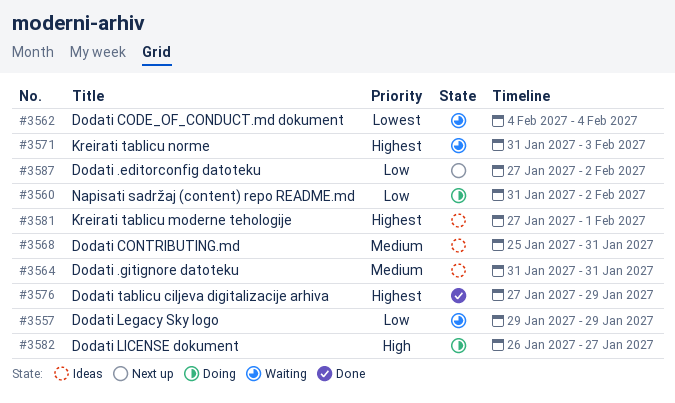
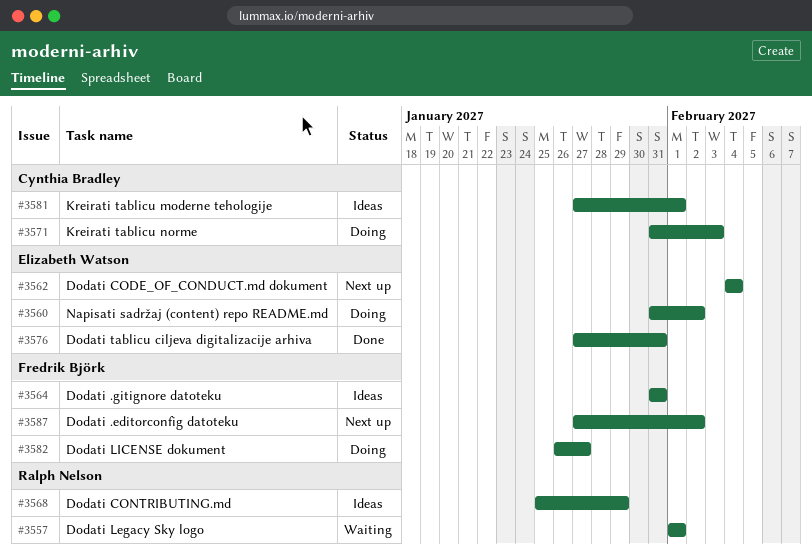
#3557, start: Jan 29 -> Feb 1
#3557, due: Jan 29 -> Feb 1
#3562, status: Waiting -> Next up
#3568, due: Jan 31 -> Jan 29
#3571, status: Waiting -> Doing
#3576, due: Jan 29 -> Jan 31

